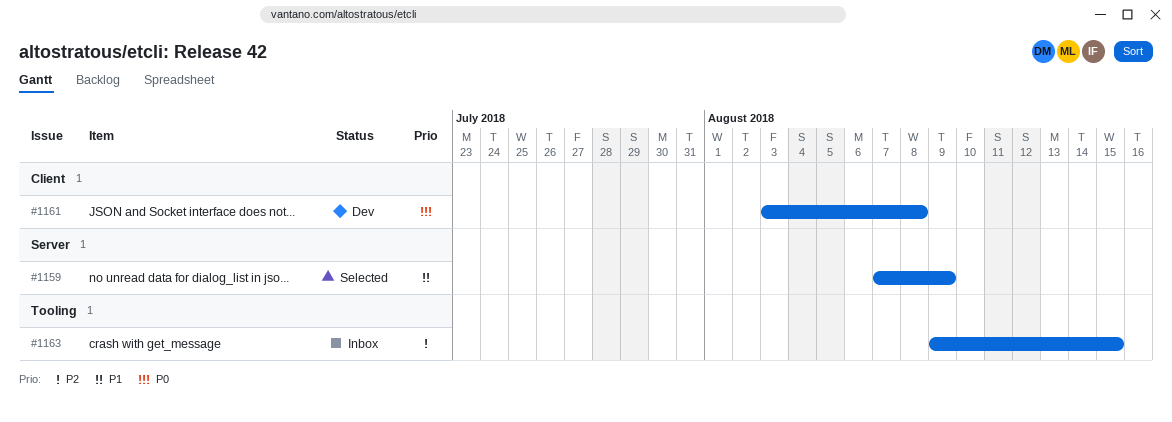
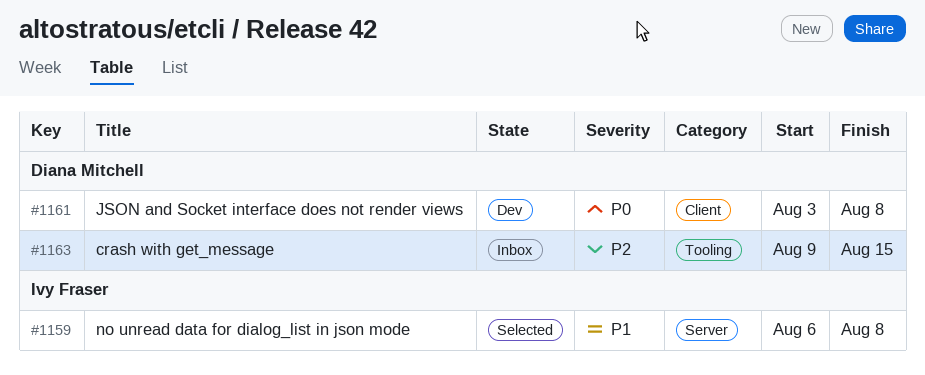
#1159, start: Aug 7 -> Aug 6
#1159, due: Aug 9 -> Aug 8

